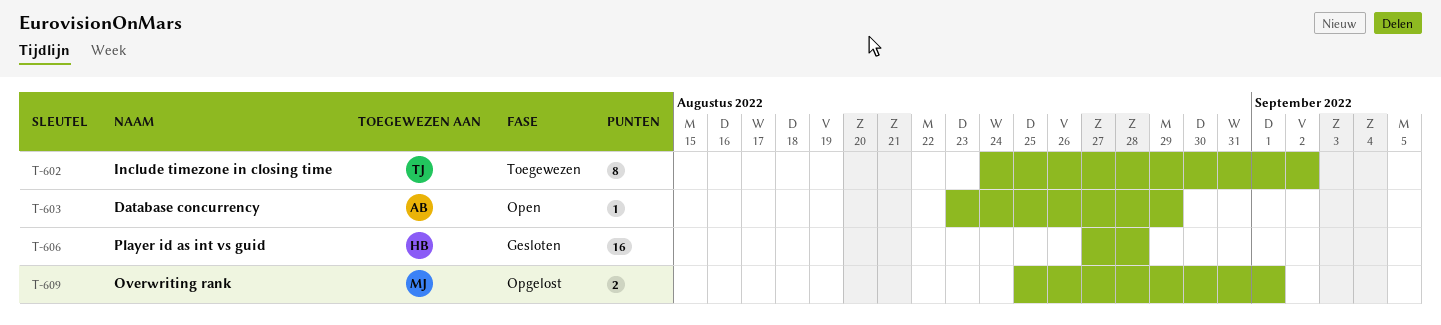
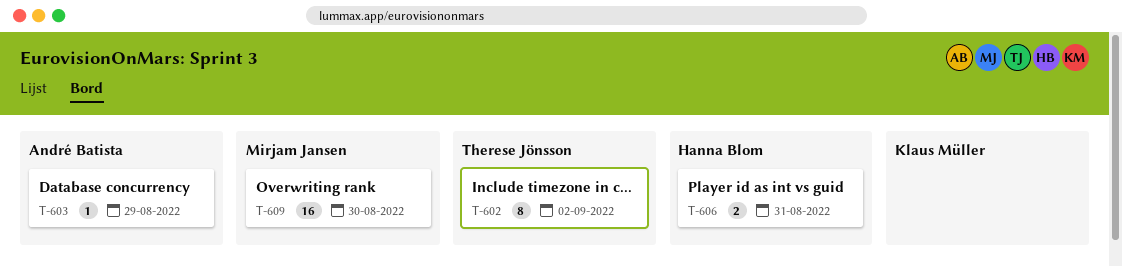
T-606, estimate: 16 -> 2
T-606, due: Aug 28 -> Aug 31
T-609, estimate: 2 -> 16
T-609, due: Sep 1 -> Aug 30

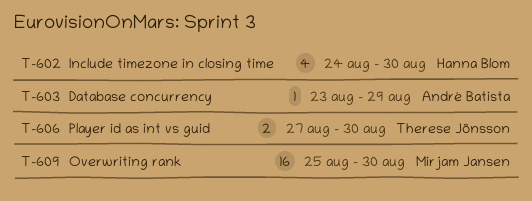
T-602, owner: Therese Jönsson -> Hanna Blom
T-602, estimate: 8 -> 4
T-602, due: Sep 2 -> Aug 30
T-606, owner: Hanna Blom -> Therese Jönsson
T-606, due: Aug 31 -> Aug 30

